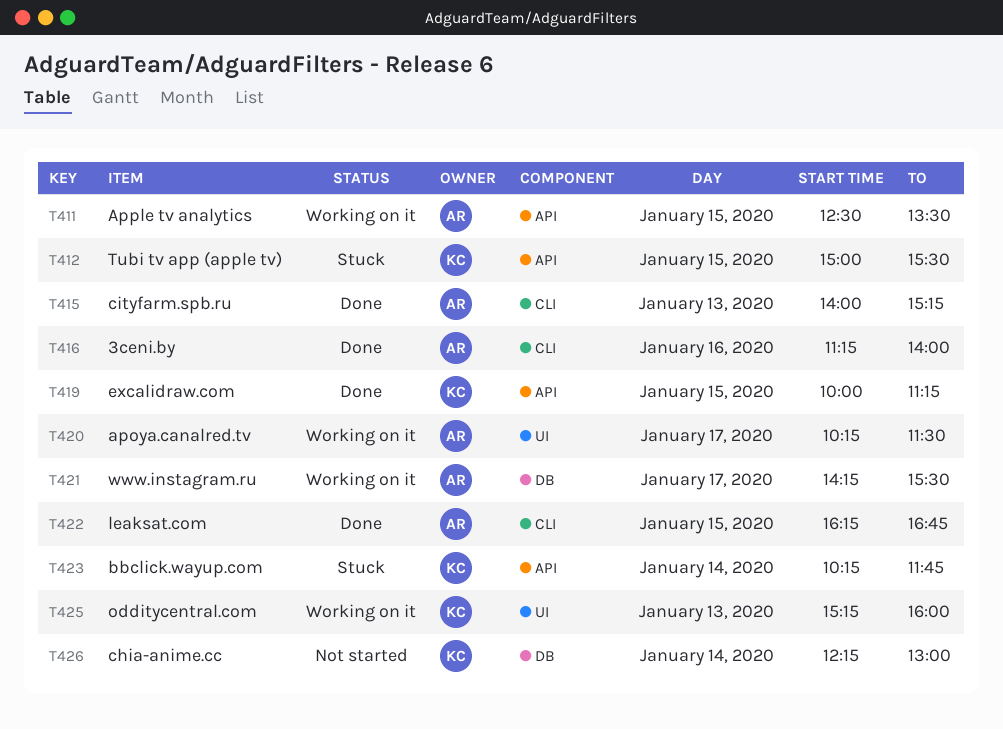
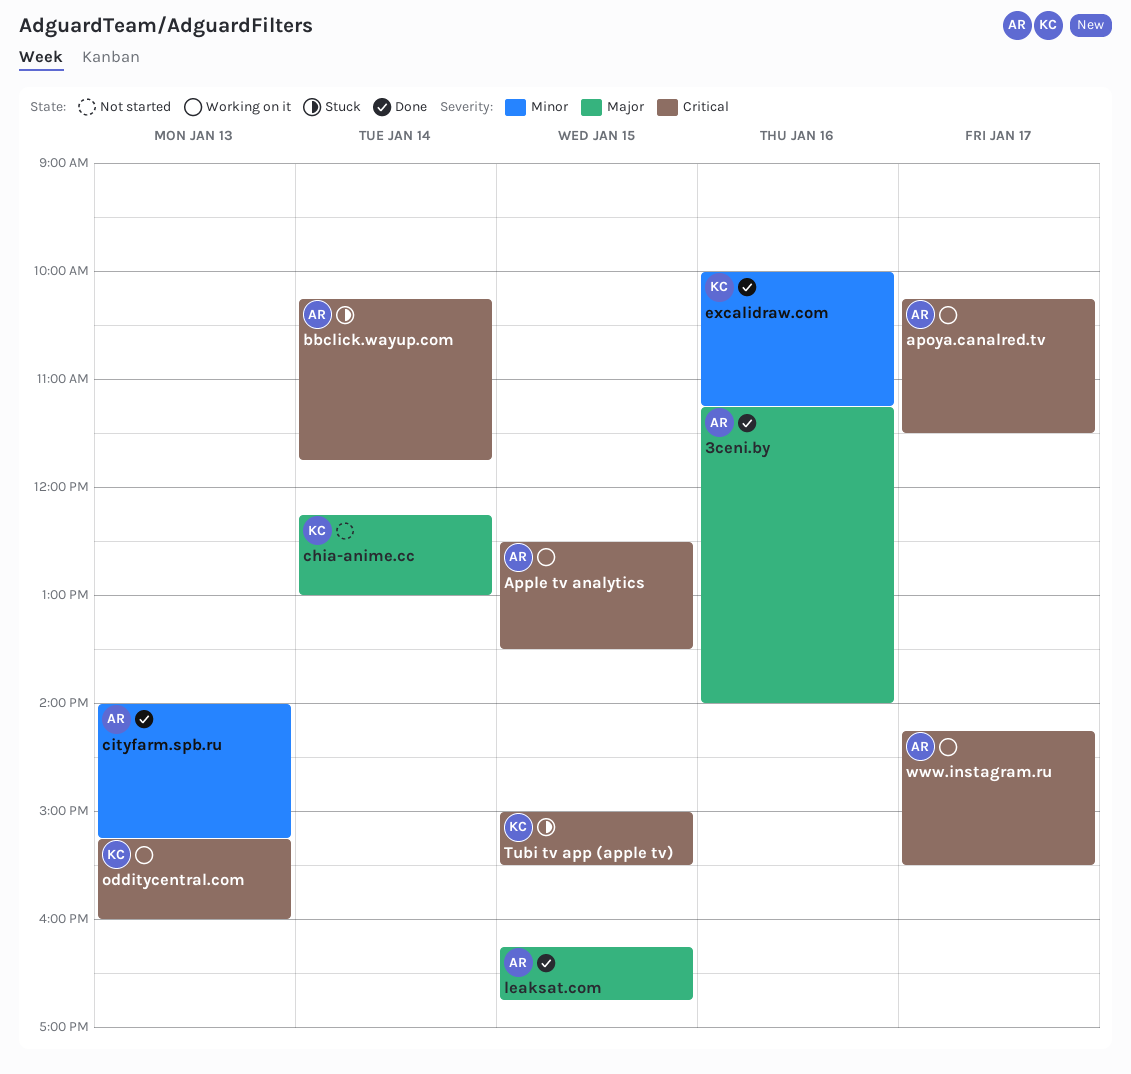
bbclick.wayup.com, owner: KC -> AR
excalidraw.com, day: Jan 15 -> Jan 16

